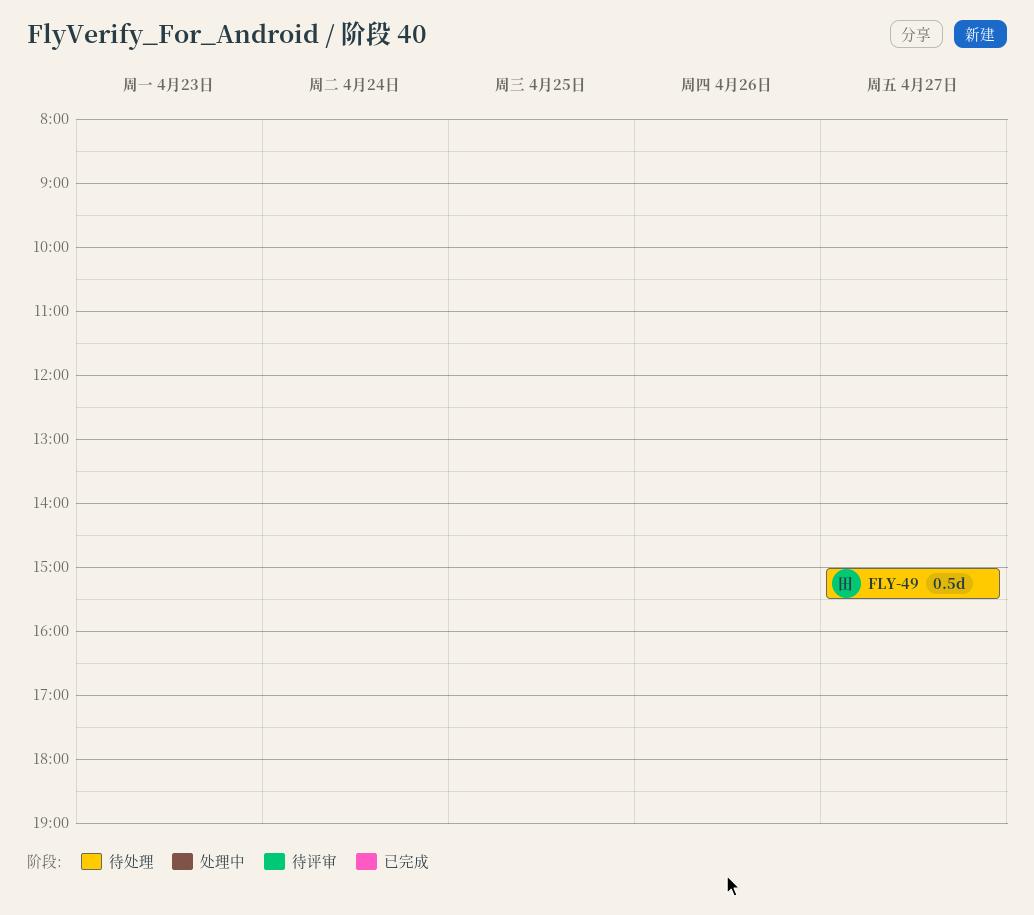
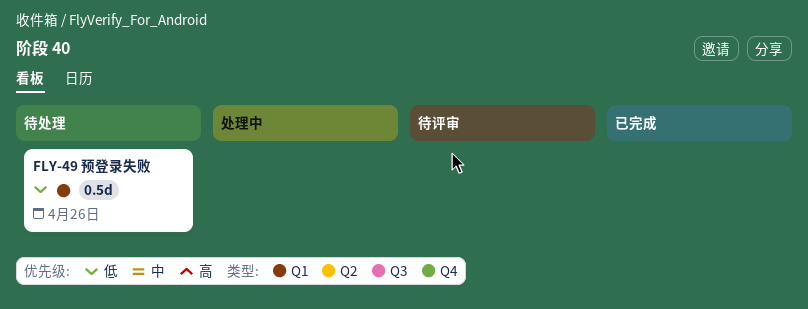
FLY-49, day: Apr 27 -> Apr 26

